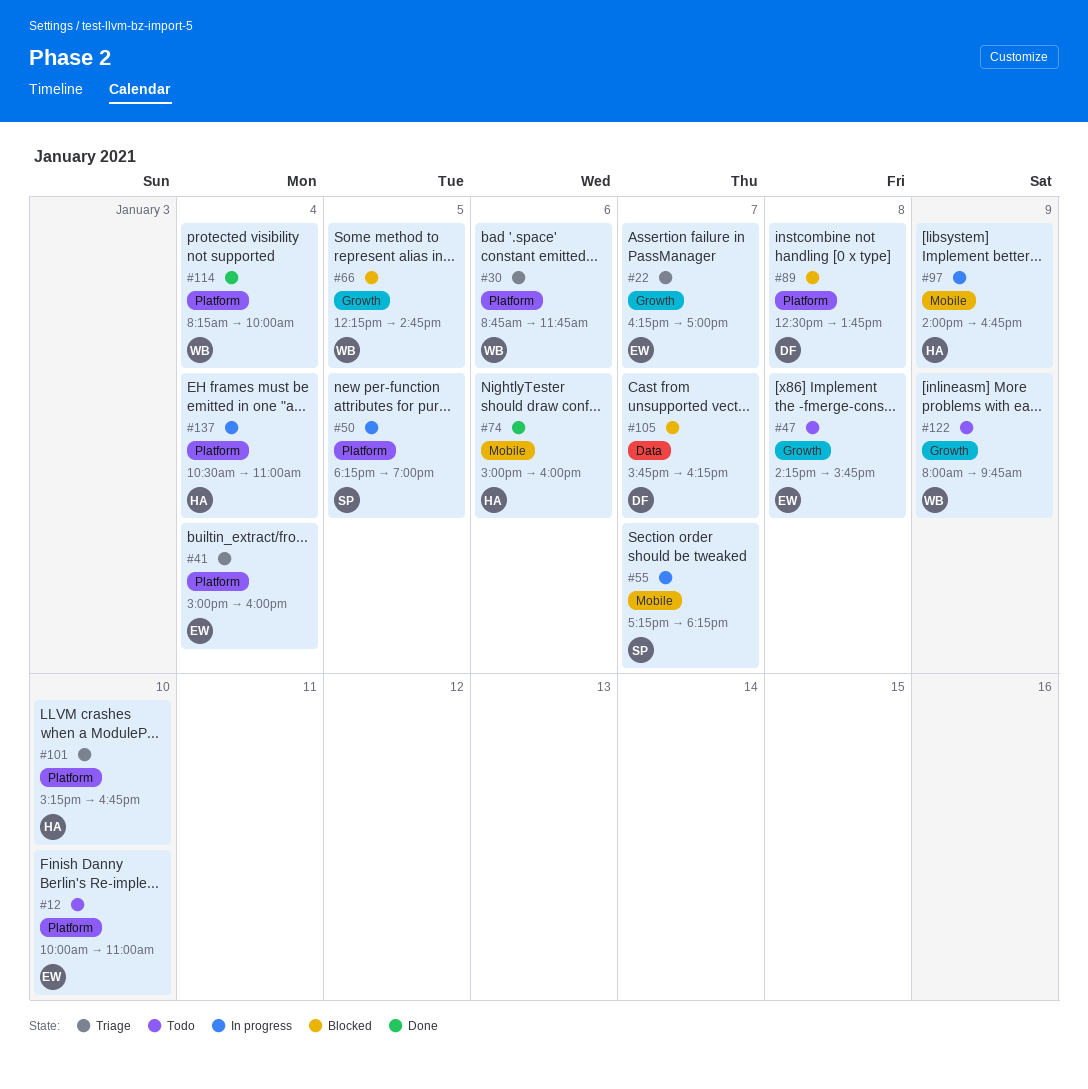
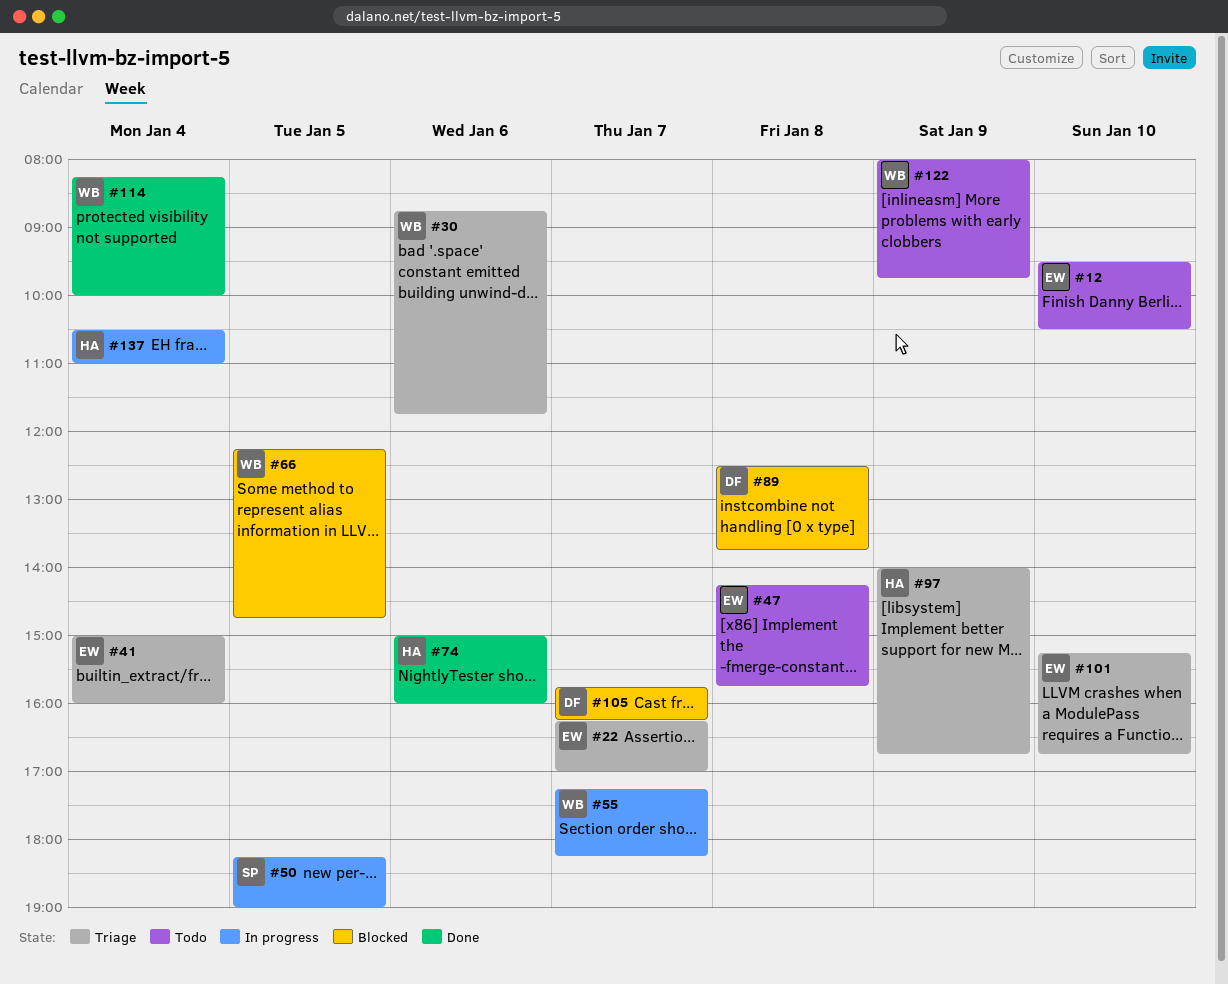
#12, begins: 10:00 -> 09:30
#12, ends: 11:00 -> 10:30
#55, owner: SP -> WB
#97, status: In progress -> Triage
#101, owner: HA -> EW

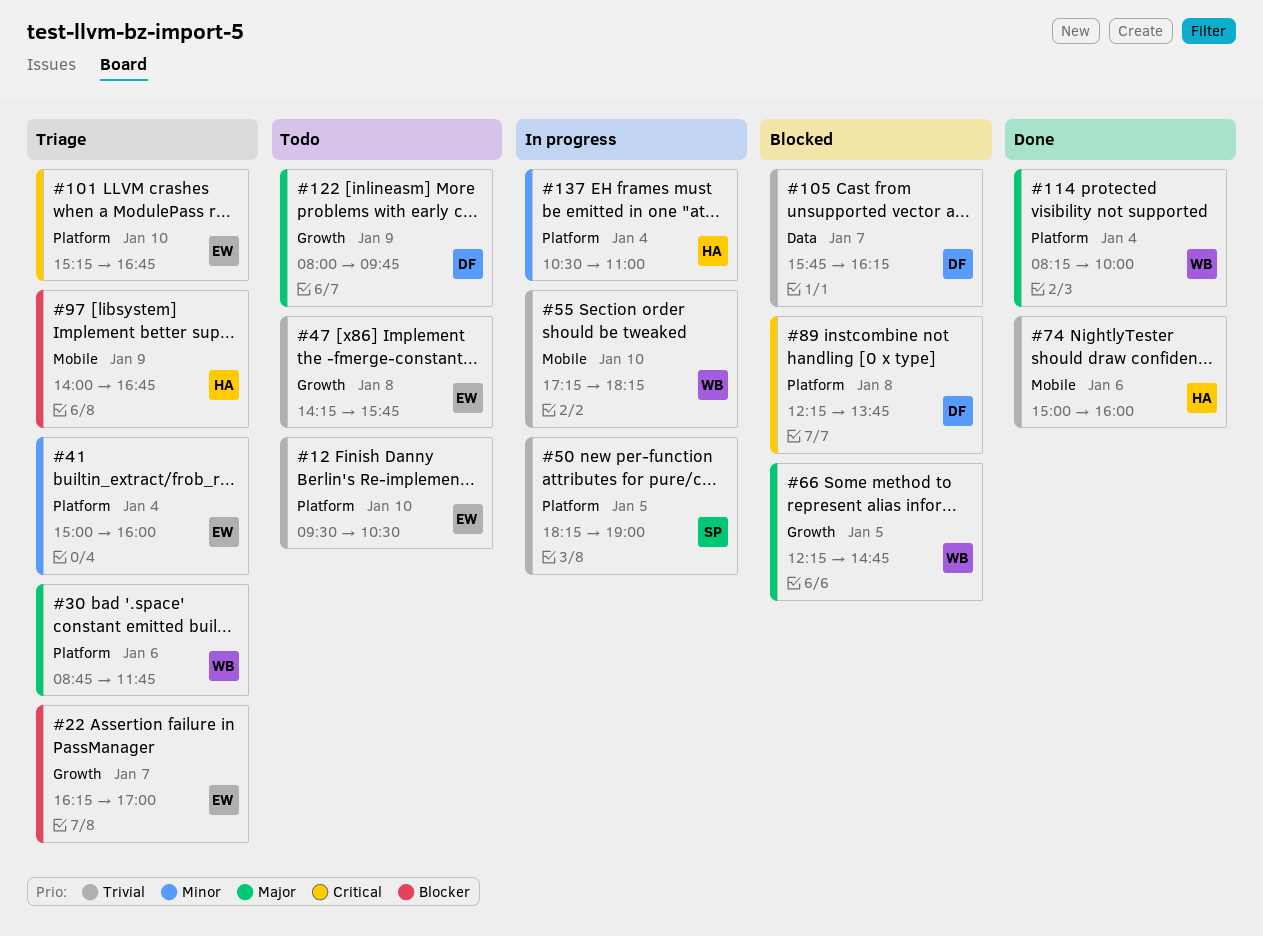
#55, day: Jan 7 -> Jan 10
#89, begins: 12:30 -> 12:15
#122, owner: WB -> DF

